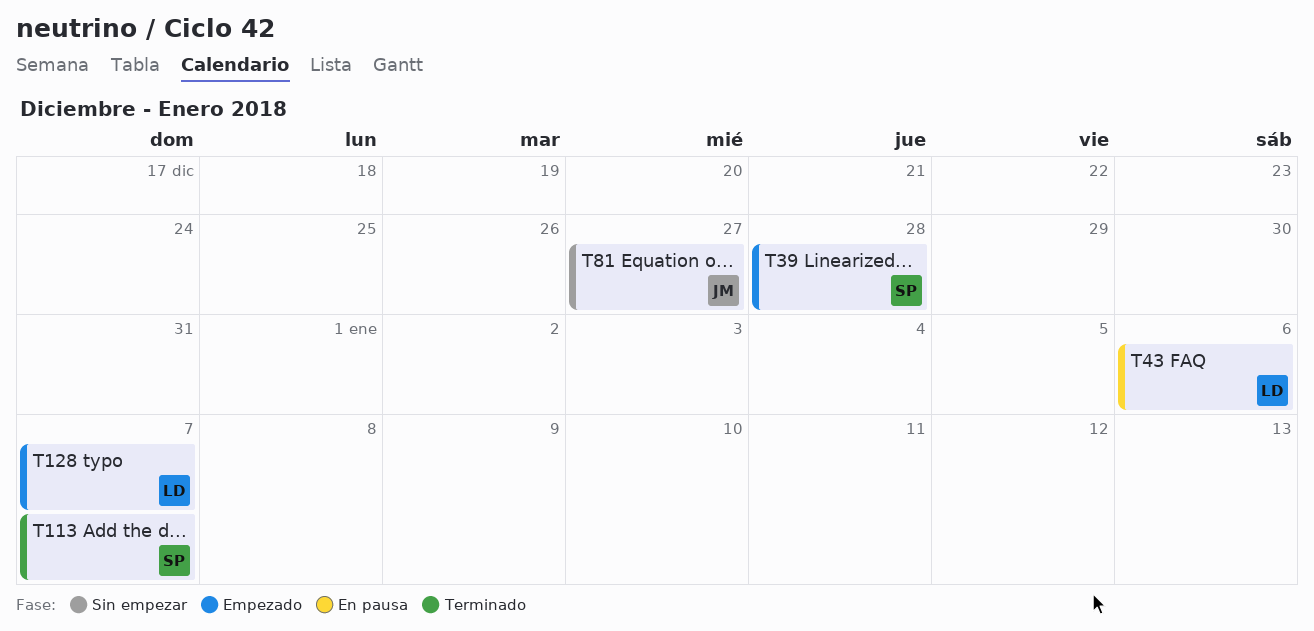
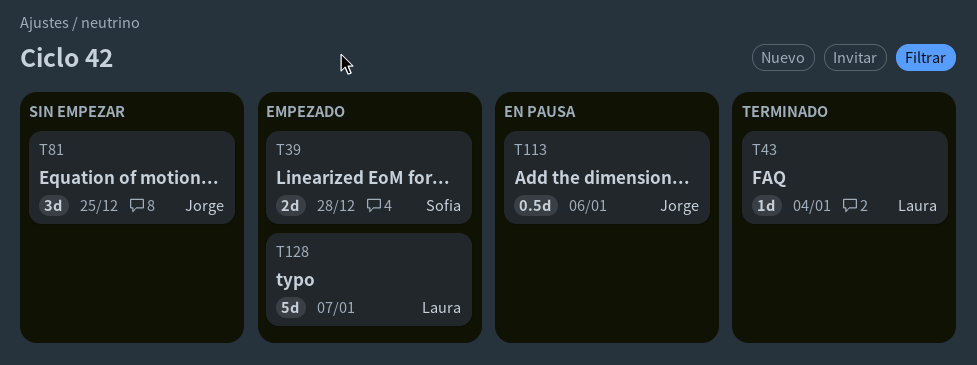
T43, status: En pausa -> Terminado
T43, due: Jan 6 -> Jan 4
T81, due: Dec 27 -> Dec 25
T113, status: Terminado -> En pausa
T113, owner: Sofia -> Jorge
T113, due: Jan 7 -> Jan 6

